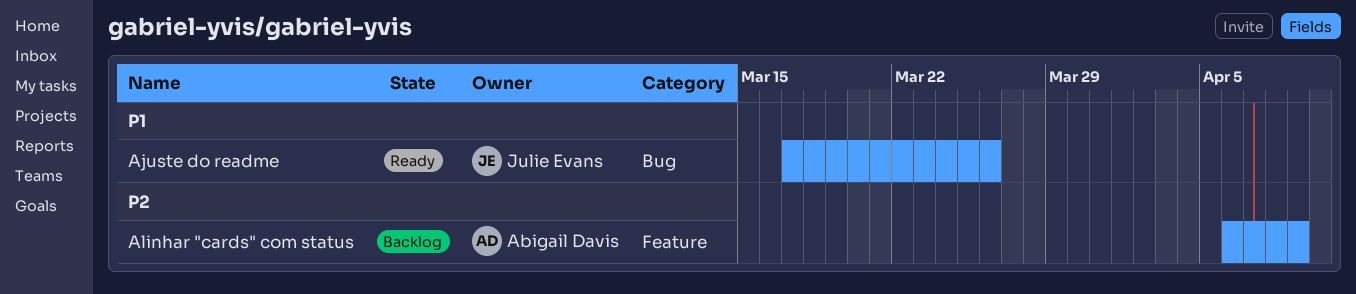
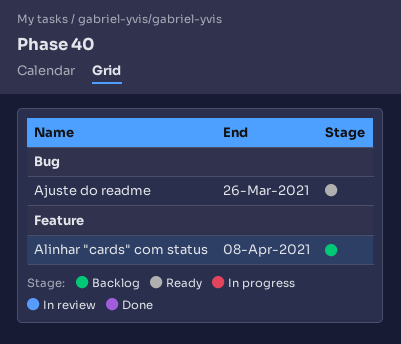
Alinhar "cards" com status, due: Apr 9 -> Apr 8

